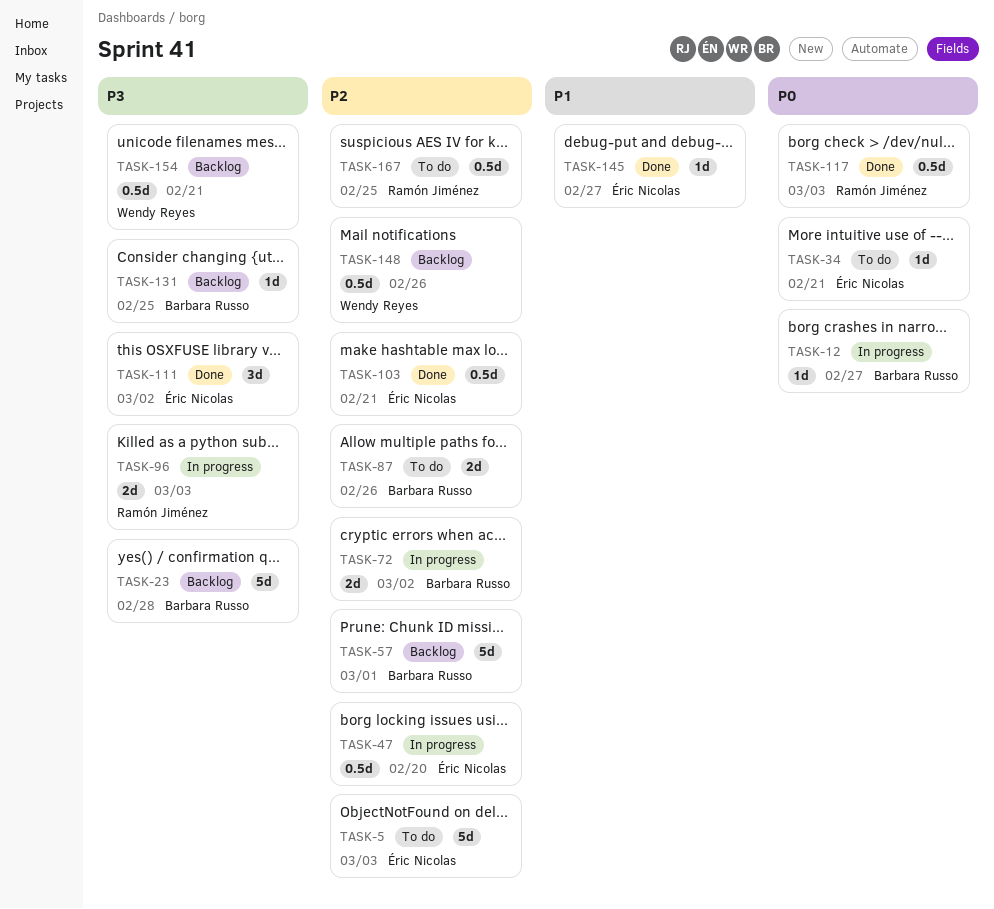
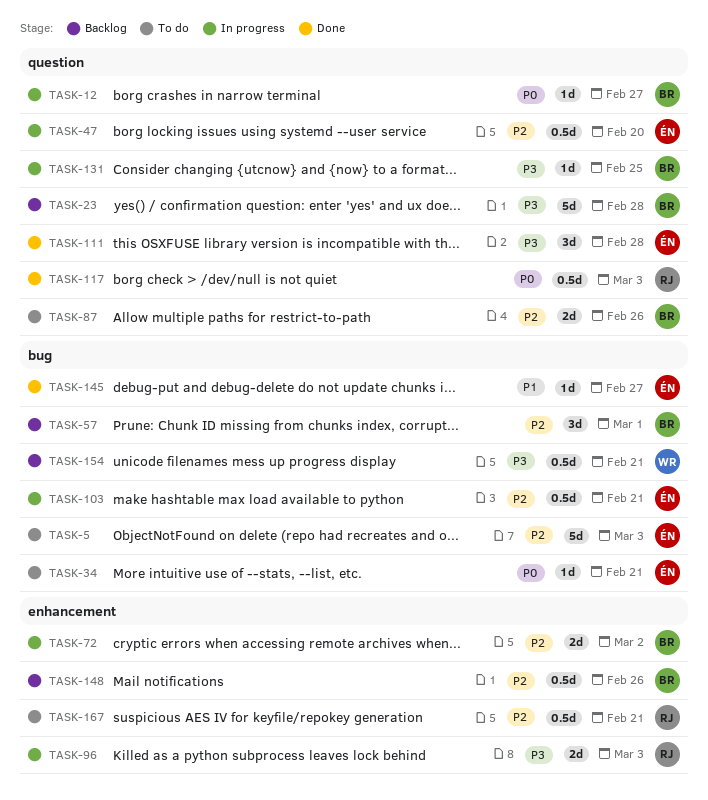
TASK-57, estimate: 5d -> 3d
TASK-103, status: Done -> In progress
TASK-111, due: Mar 2 -> Feb 28
TASK-131, status: Backlog -> In progress
TASK-148, owner: Wendy Reyes -> Barbara Russo
TASK-167, due: Feb 25 -> Feb 21

